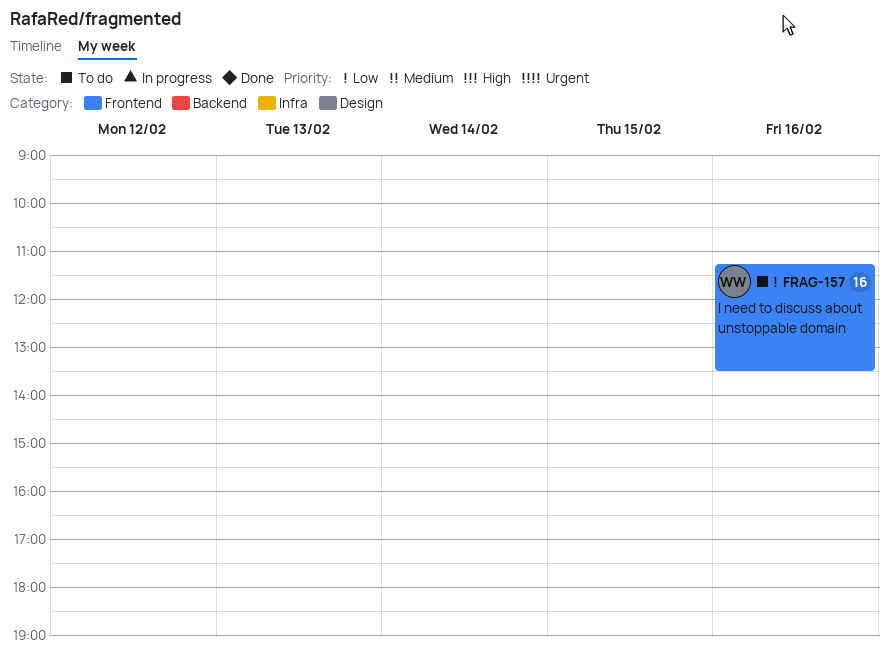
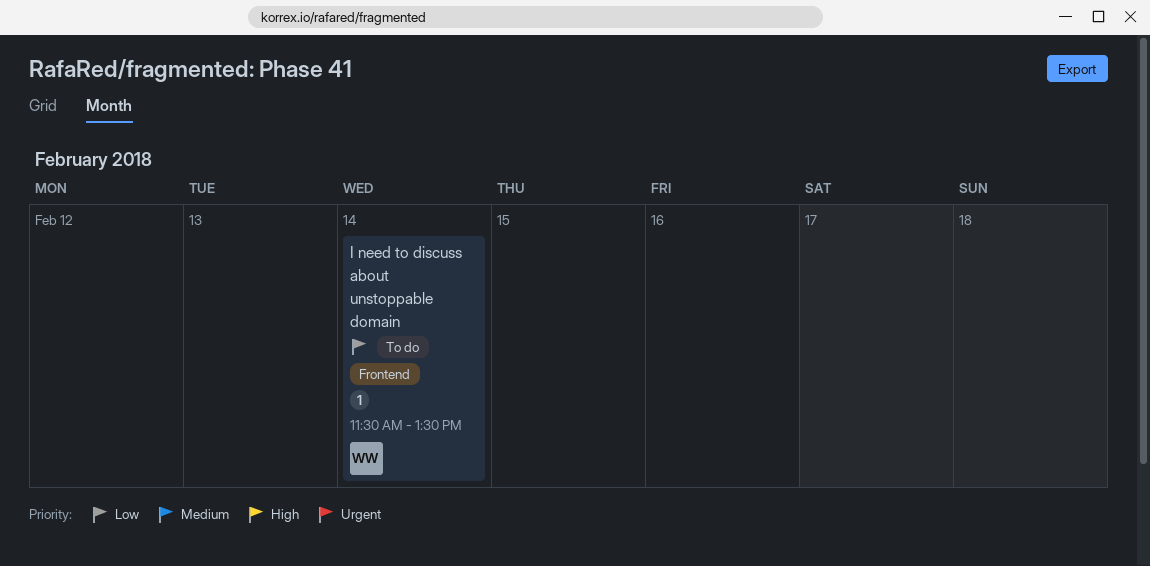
I need to discuss about unstoppable domain, estimate: 16 -> 1
I need to discuss about unstoppable domain, day: Feb 16 -> Feb 14
I need to discuss about unstoppable domain, begins: 11:15 -> 11:30

